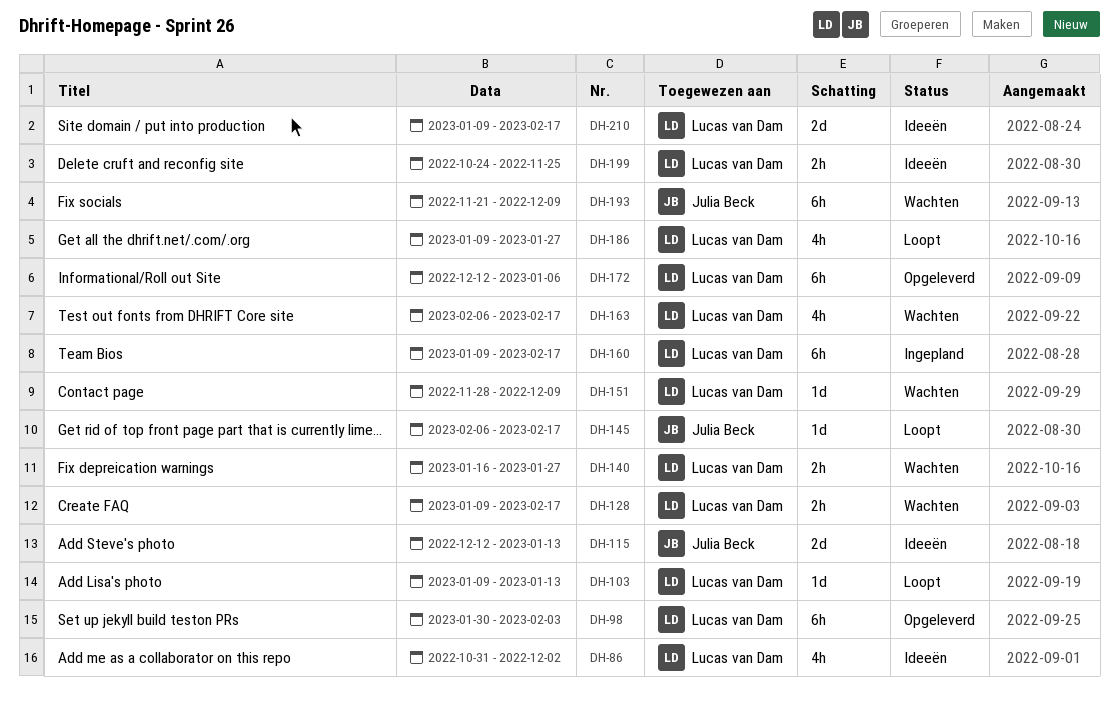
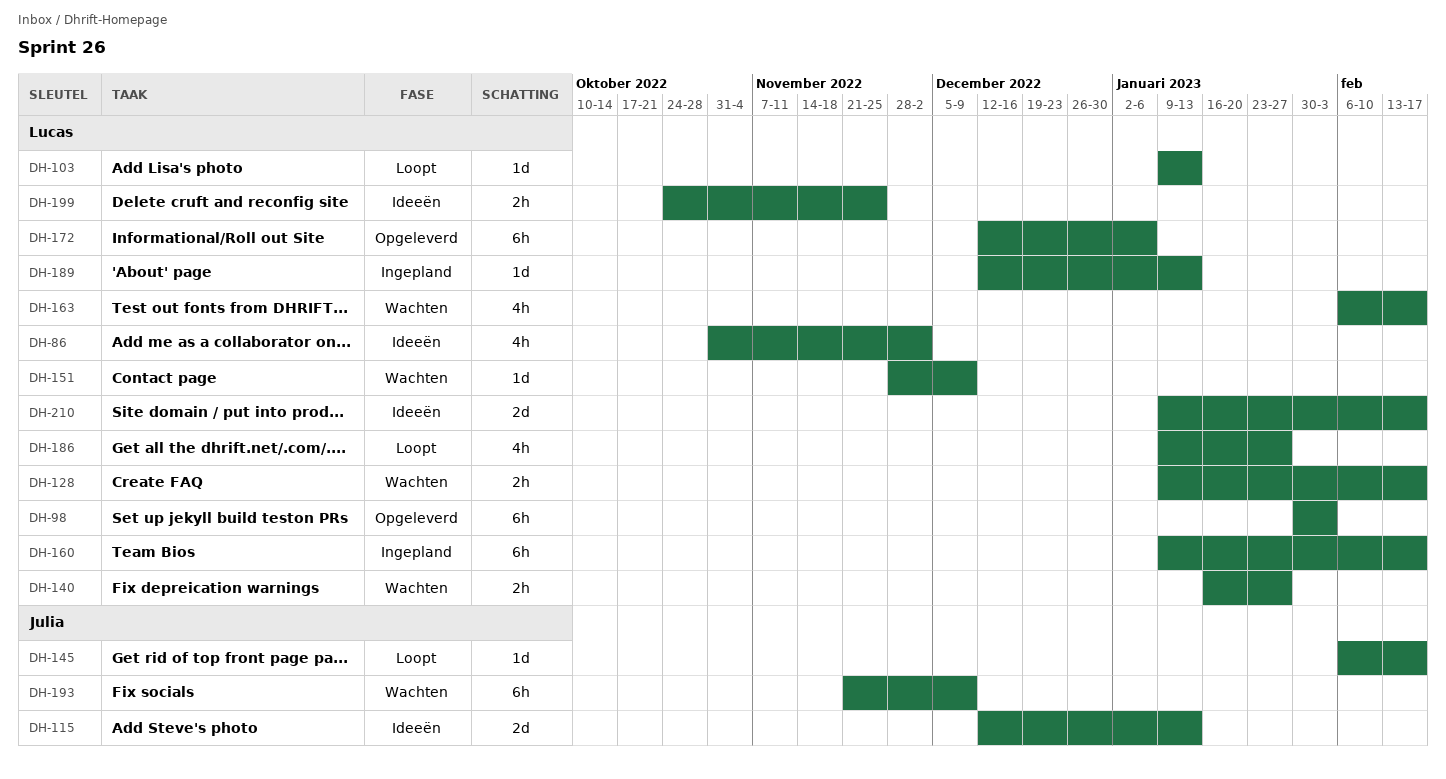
DH-189: none -> present

